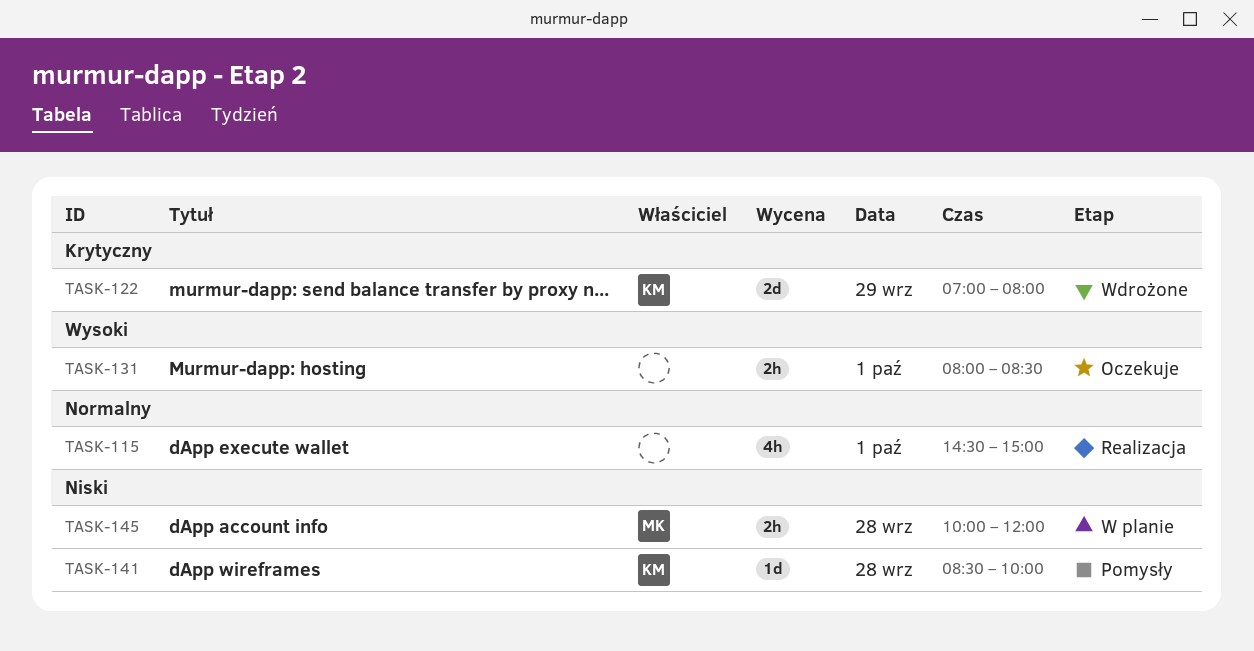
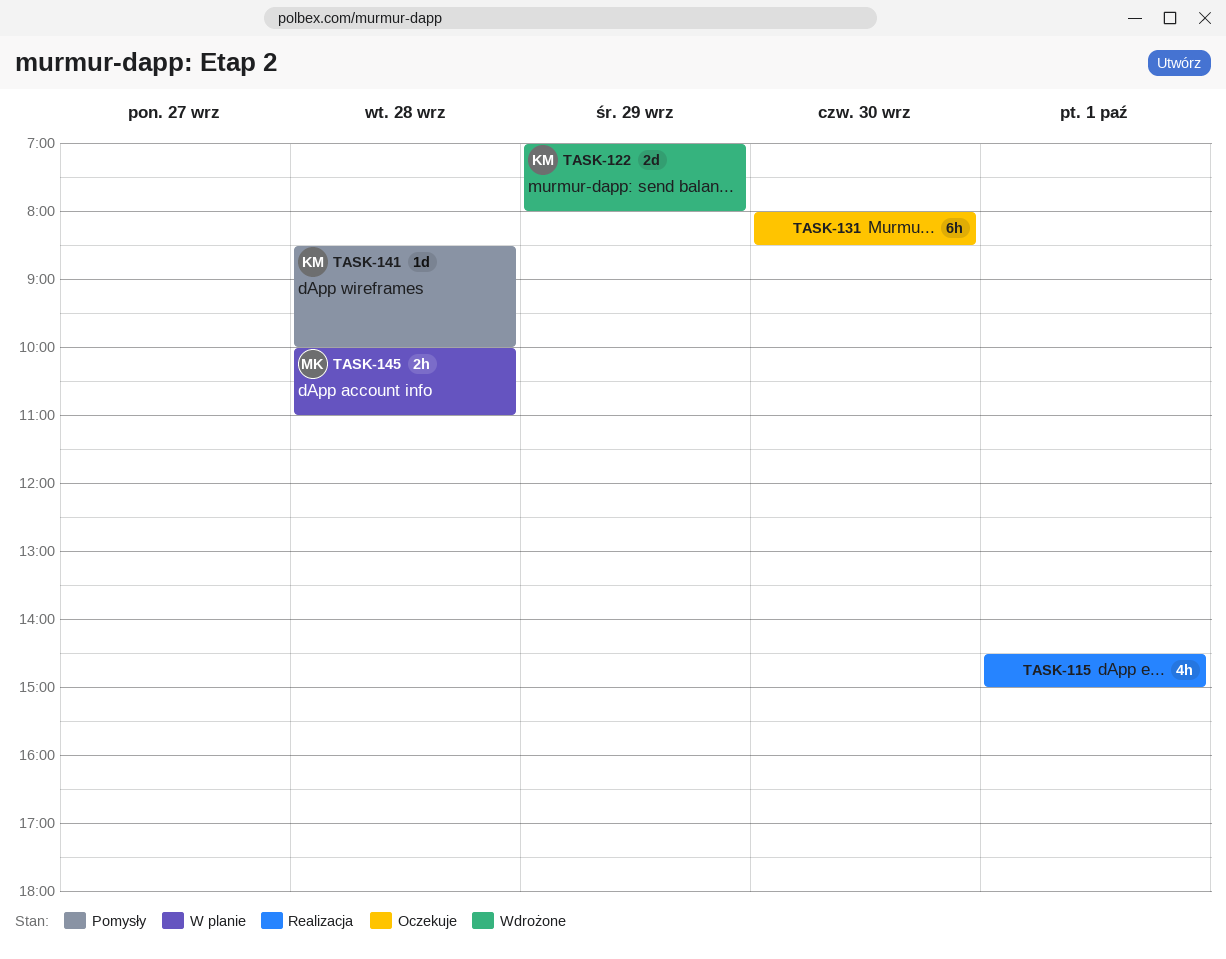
TASK-131, estimate: 2h -> 6h
TASK-131, day: Oct 1 -> Sep 30
TASK-145, ends: 12:00 -> 11:00

